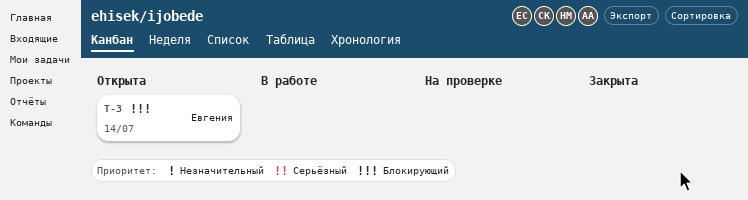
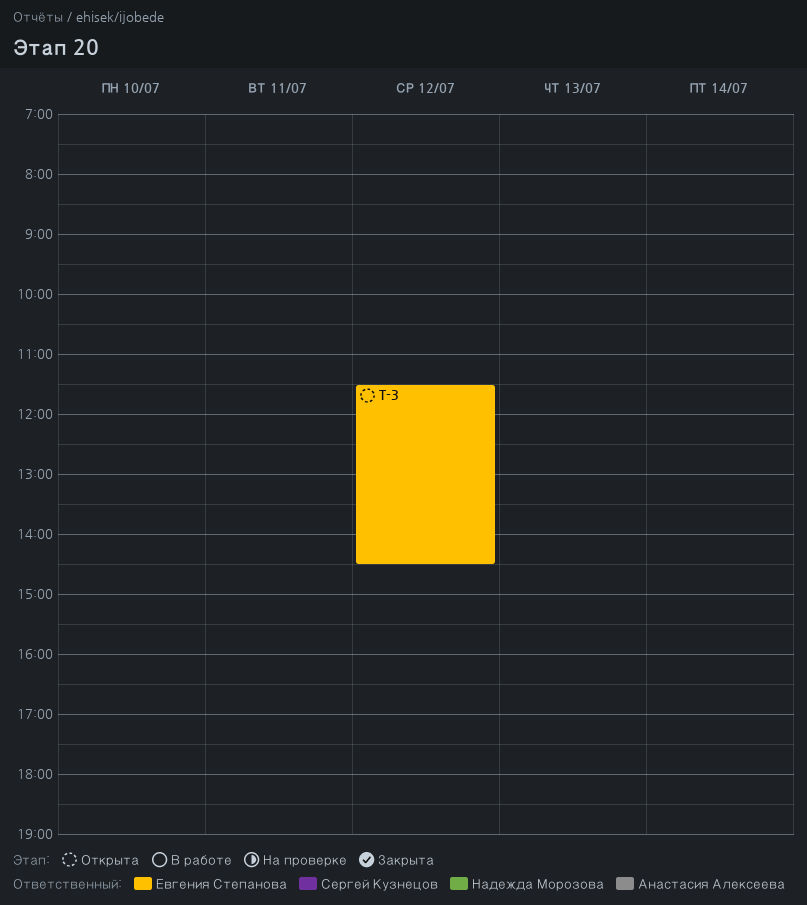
T-3, day: Jul 14 -> Jul 12

